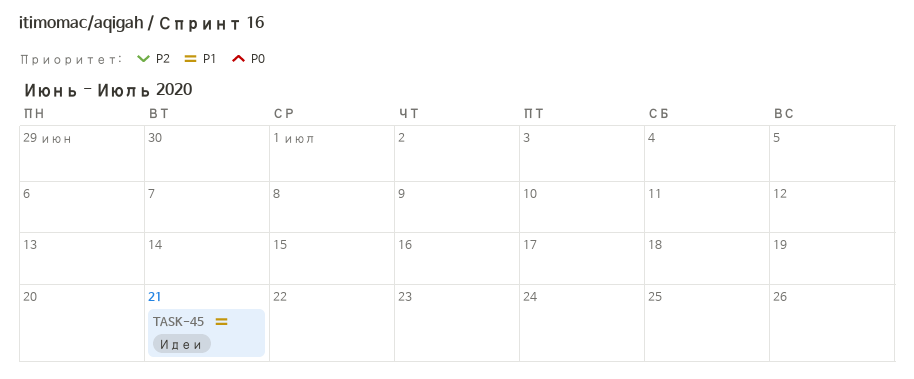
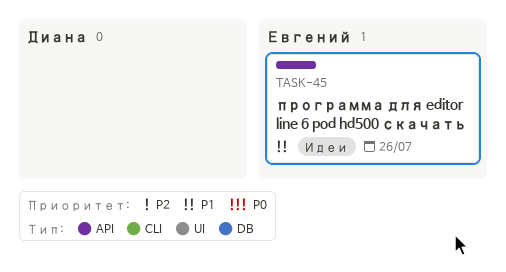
TASK-45, due: Jul 21 -> Jul 26

